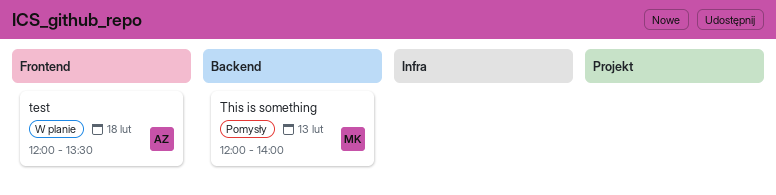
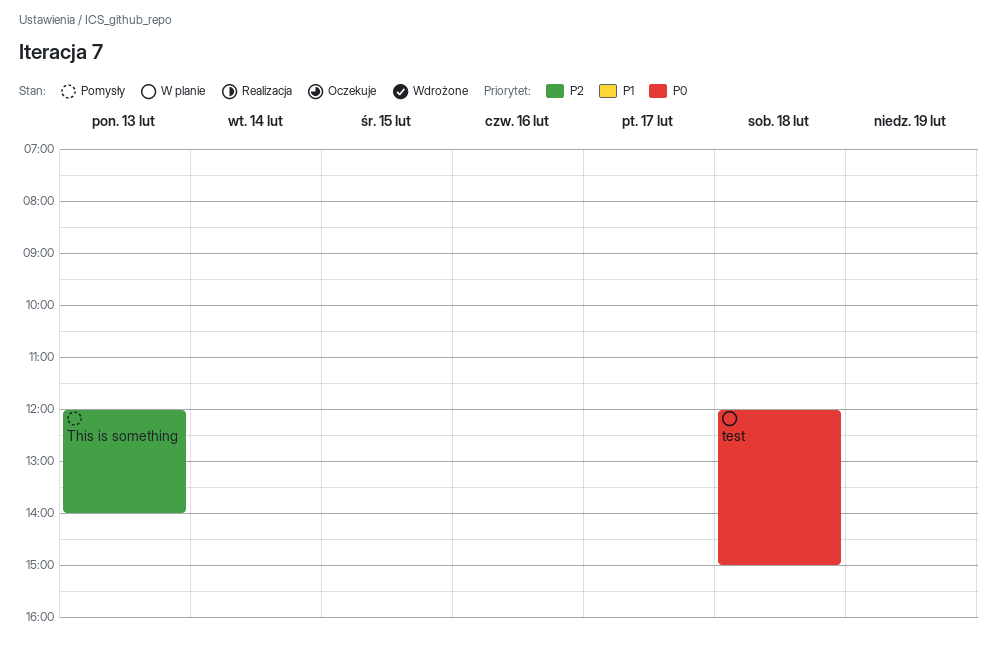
test, ends: 13:30 -> 15:00

